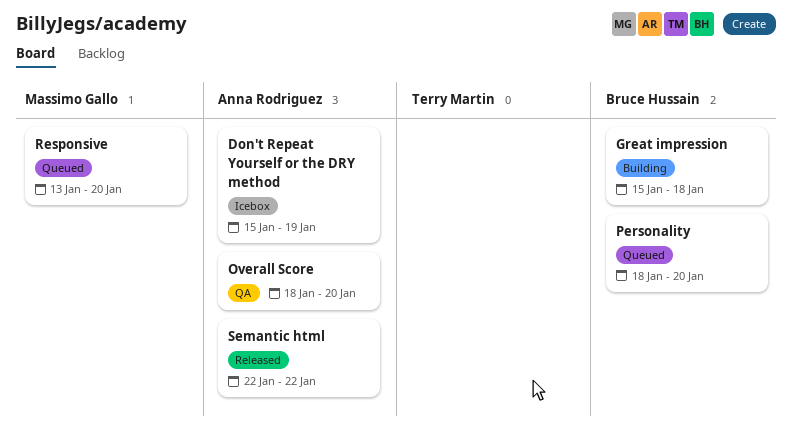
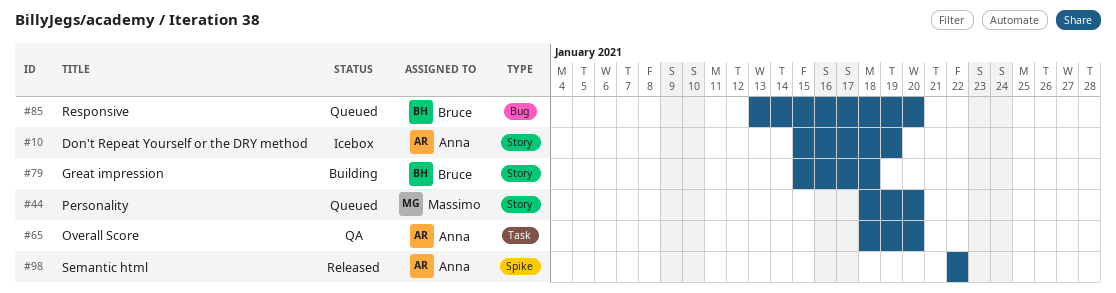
Personality, owner: Bruce Hussain -> Massimo Gallo
Responsive, owner: Massimo Gallo -> Bruce Hussain

